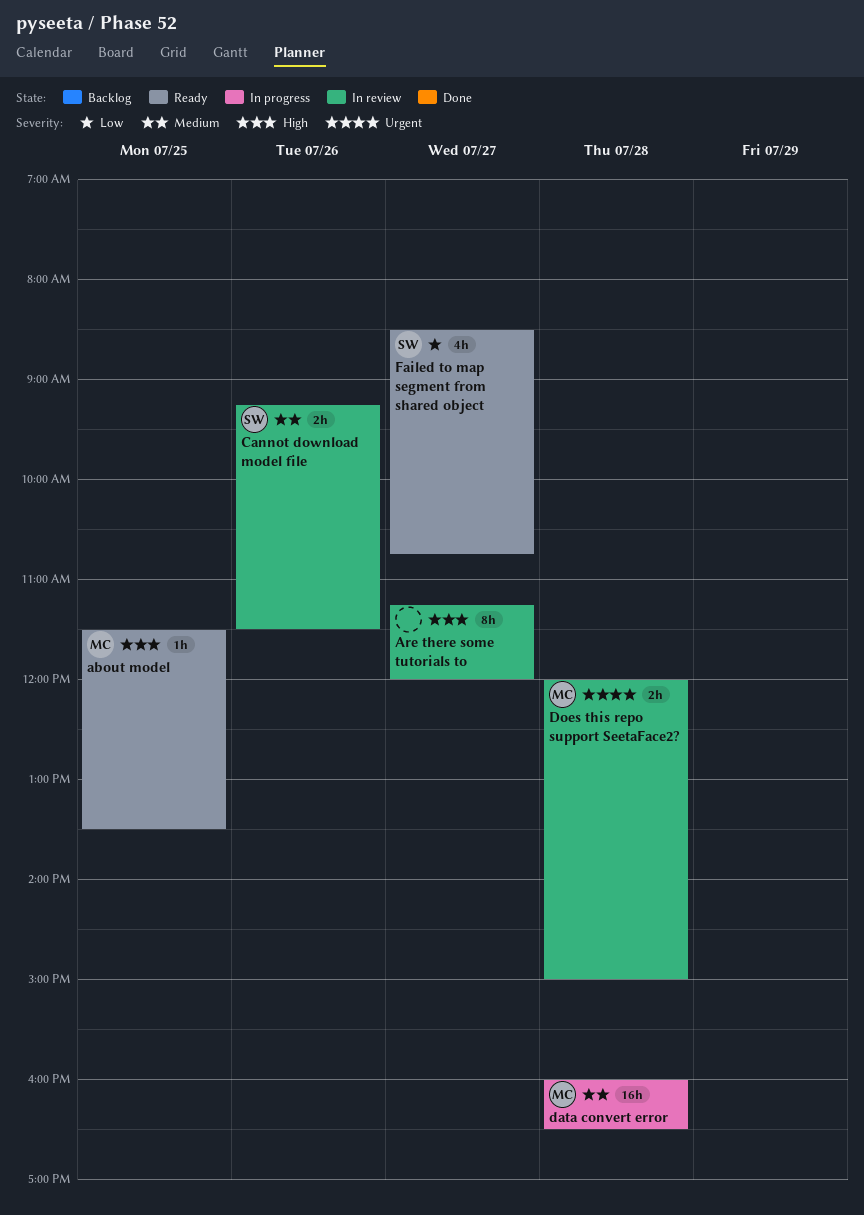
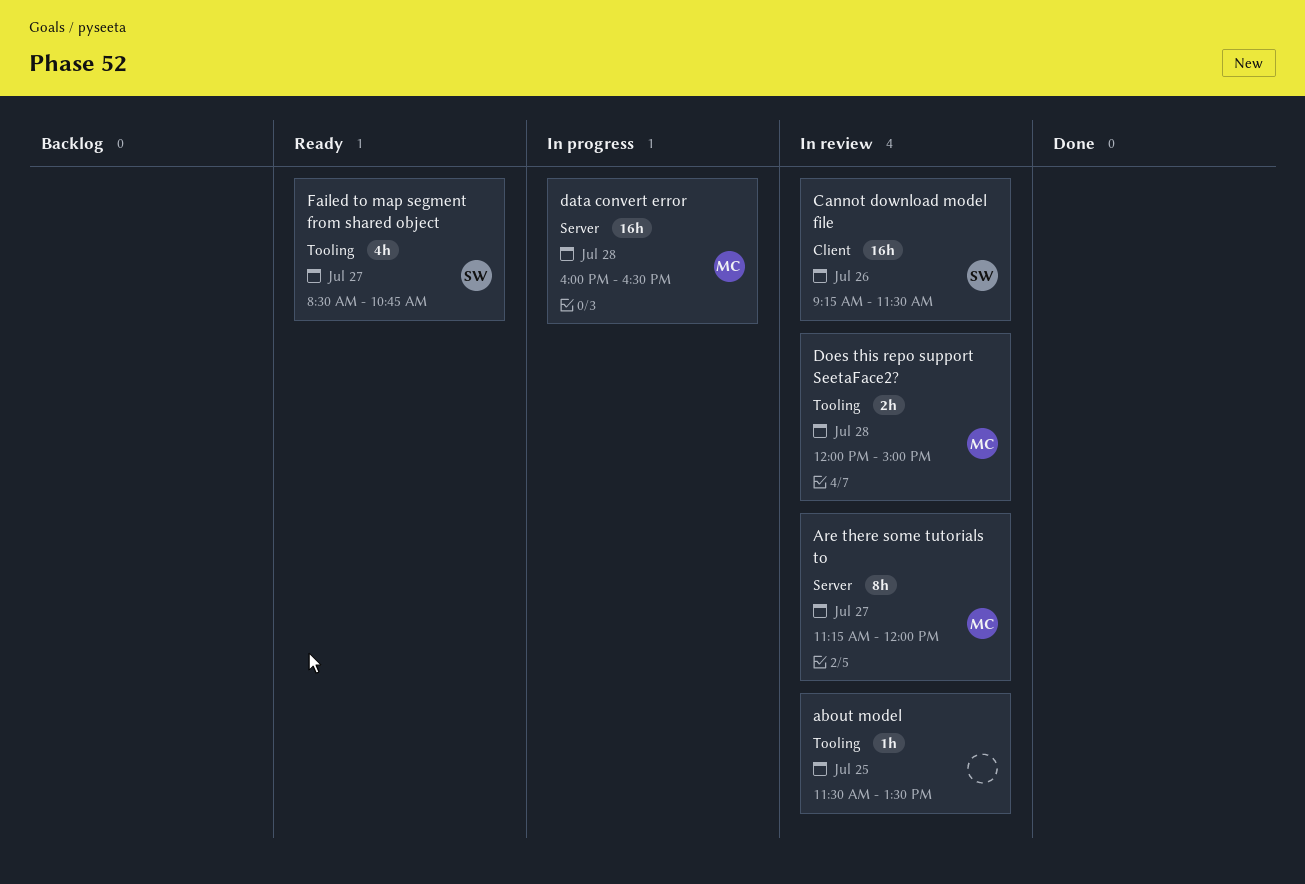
about model, status: Ready -> In review
about model, owner: MC -> none
Are there some tutorials to, owner: none -> MC
Cannot download model file, estimate: 2h -> 16h

